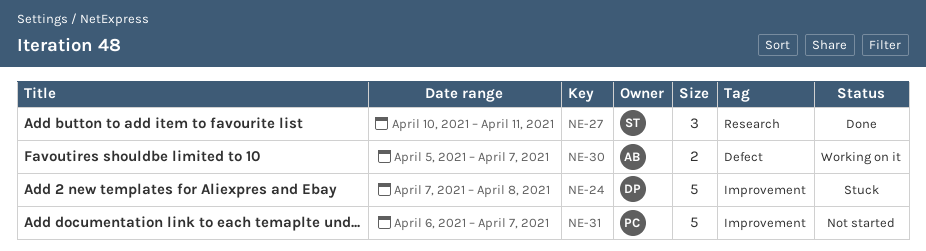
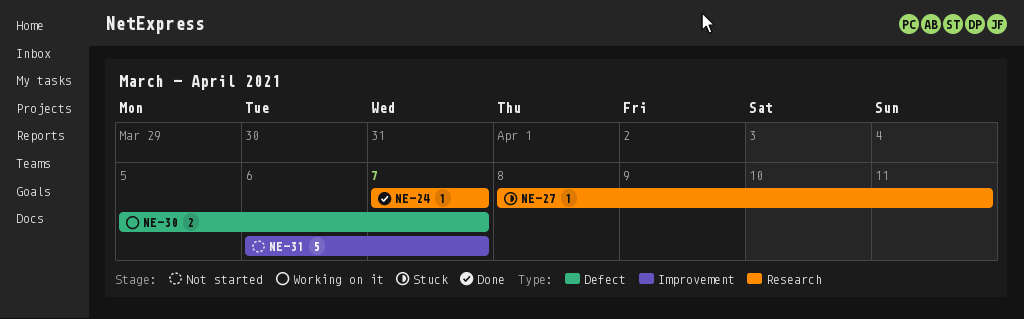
NE-24, status: Stuck -> Done
NE-24, label: Improvement -> Research
NE-24, estimate: 5 -> 1
NE-24, due: Apr 8 -> Apr 7
NE-27, status: Done -> Stuck
NE-27, estimate: 3 -> 1
NE-27, start: Apr 10 -> Apr 8

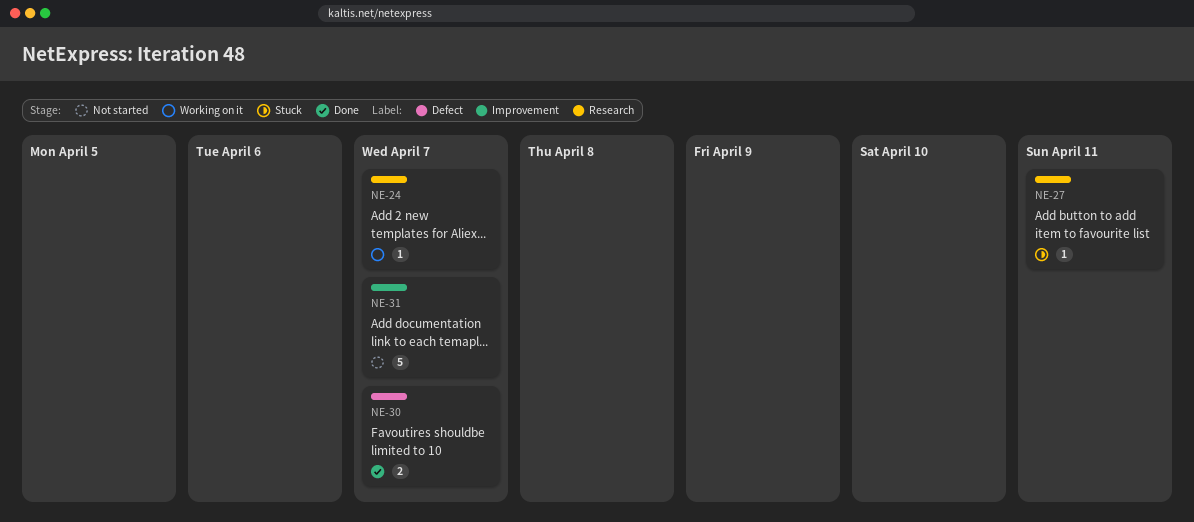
NE-24, status: Done -> Working on it
NE-30, status: Working on it -> Done

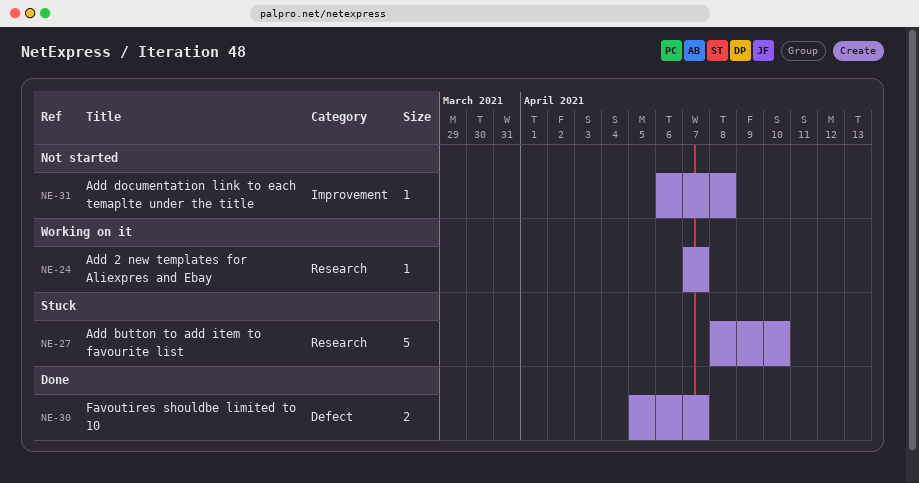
NE-27, estimate: 1 -> 5
NE-27, due: Apr 11 -> Apr 10
NE-31, estimate: 5 -> 1
NE-31, due: Apr 7 -> Apr 8

